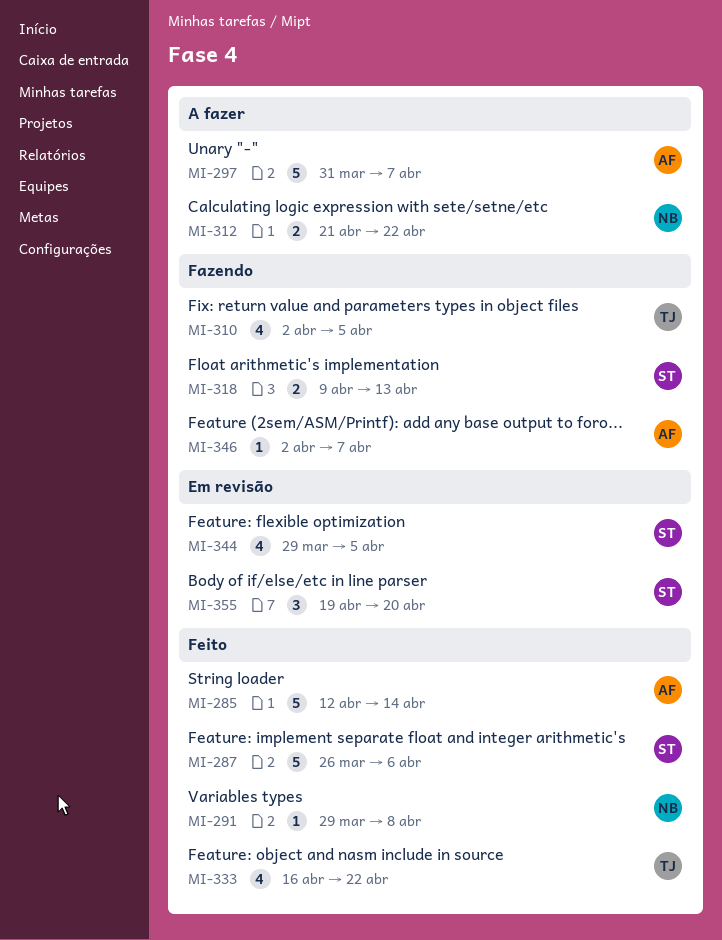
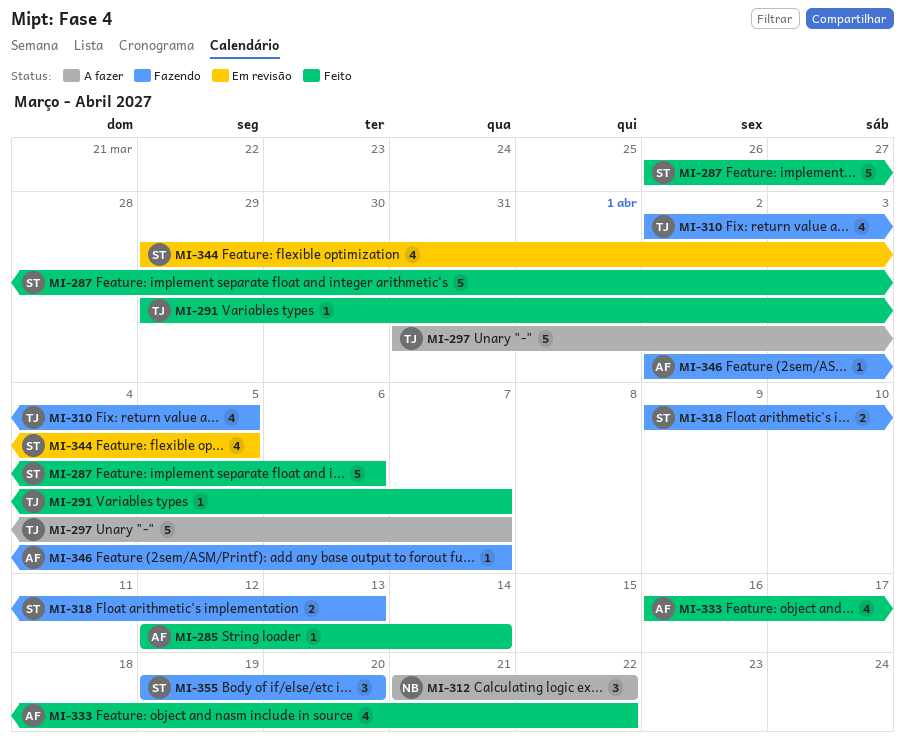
MI-285, estimate: 5 -> 1
MI-291, owner: NB -> TJ
MI-291, due: Apr 8 -> Apr 7
MI-297, owner: AF -> TJ
MI-312, estimate: 2 -> 3
MI-333, owner: TJ -> AF
MI-355, status: Em revisão -> Fazendo

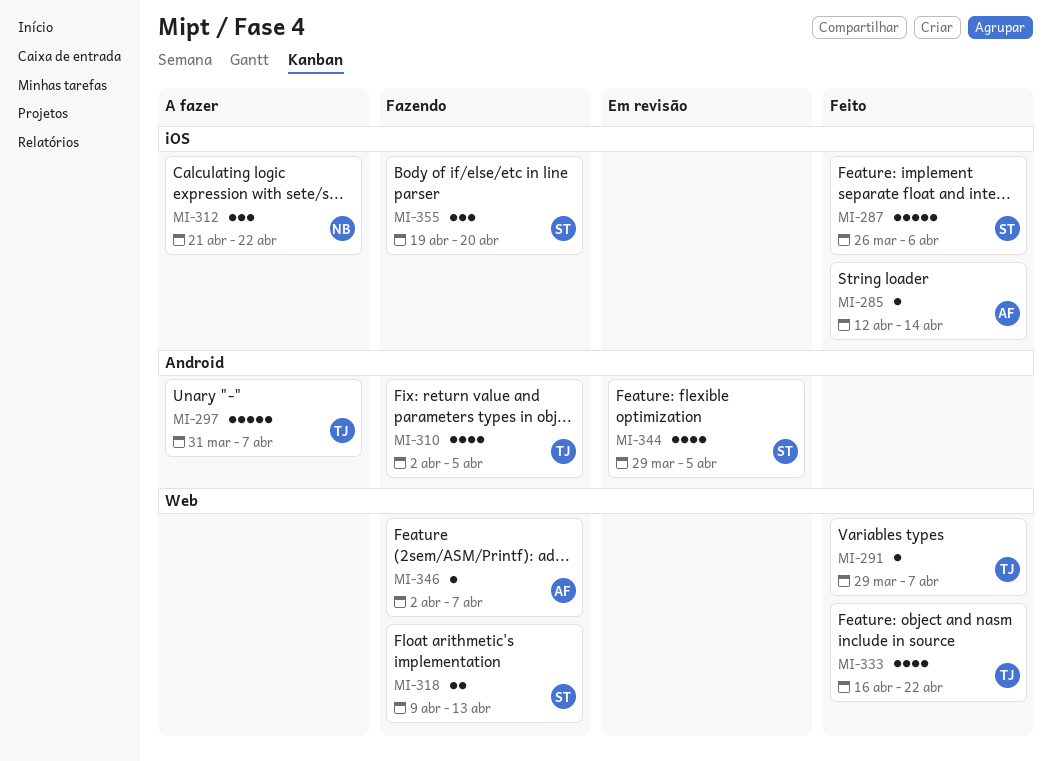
MI-333, owner: AF -> TJ

